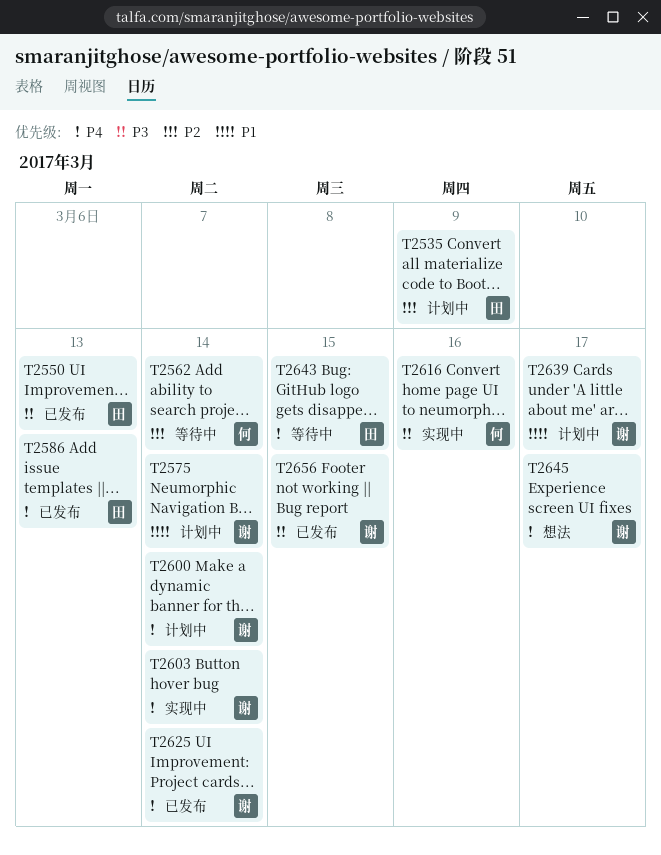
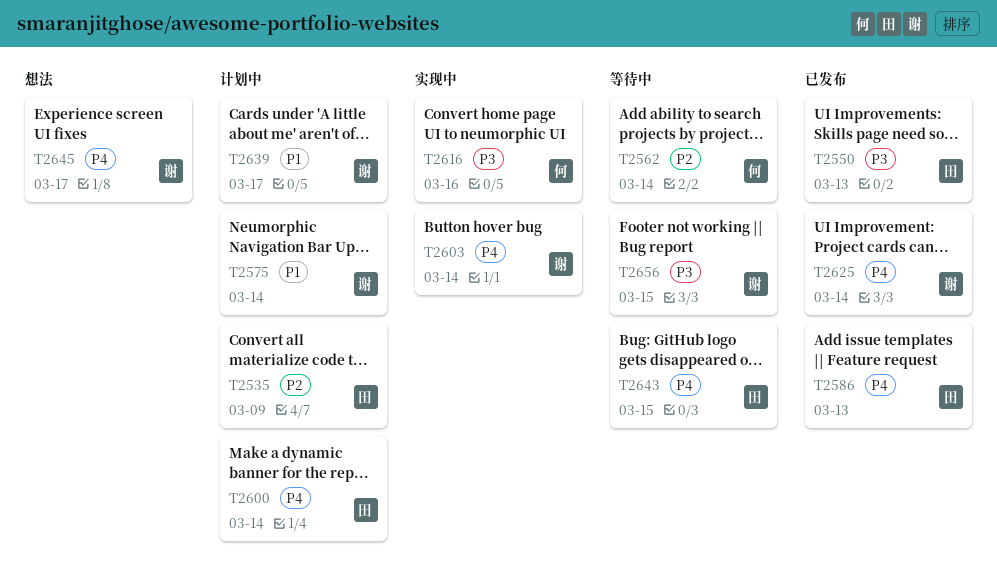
T2600, owner: 谢 -> 田
T2656, status: 已发布 -> 等待中

